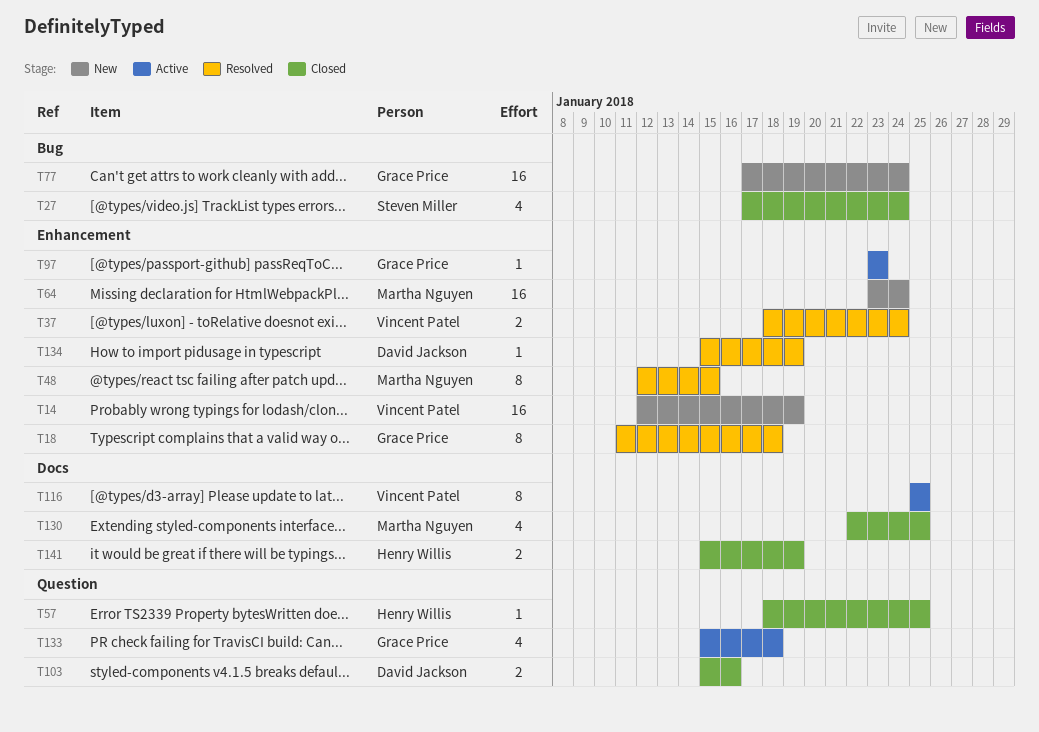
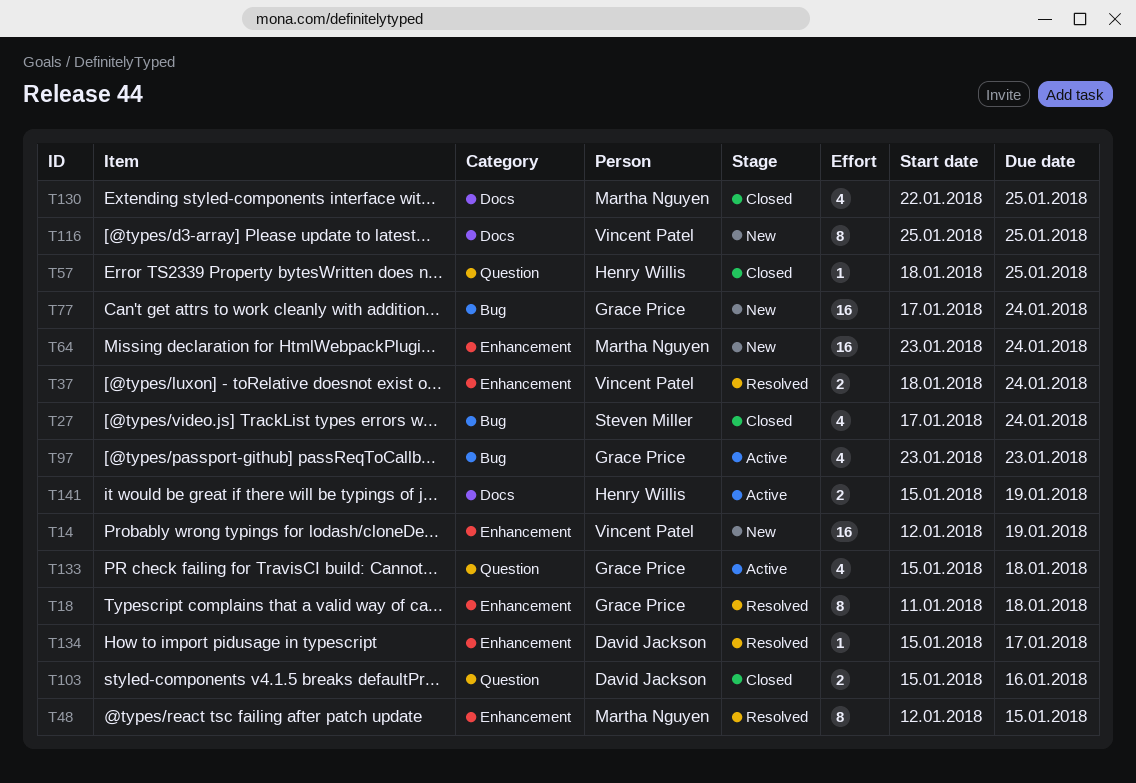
T97, label: Enhancement -> Bug
T97, estimate: 1 -> 4
T116, status: Active -> New
T134, due: Jan 19 -> Jan 17
T141, status: Closed -> Active

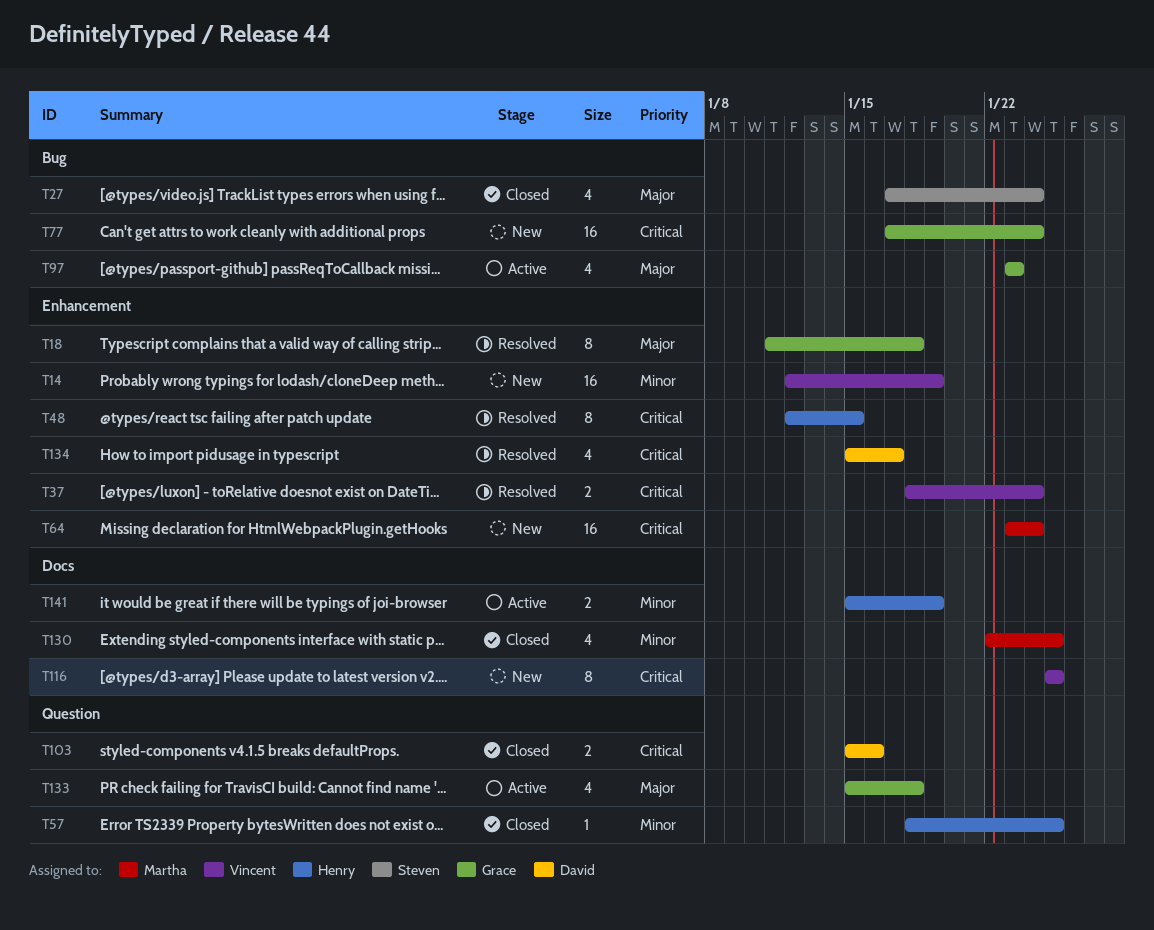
T48, owner: Martha Nguyen -> Henry Willis
T134, estimate: 1 -> 4

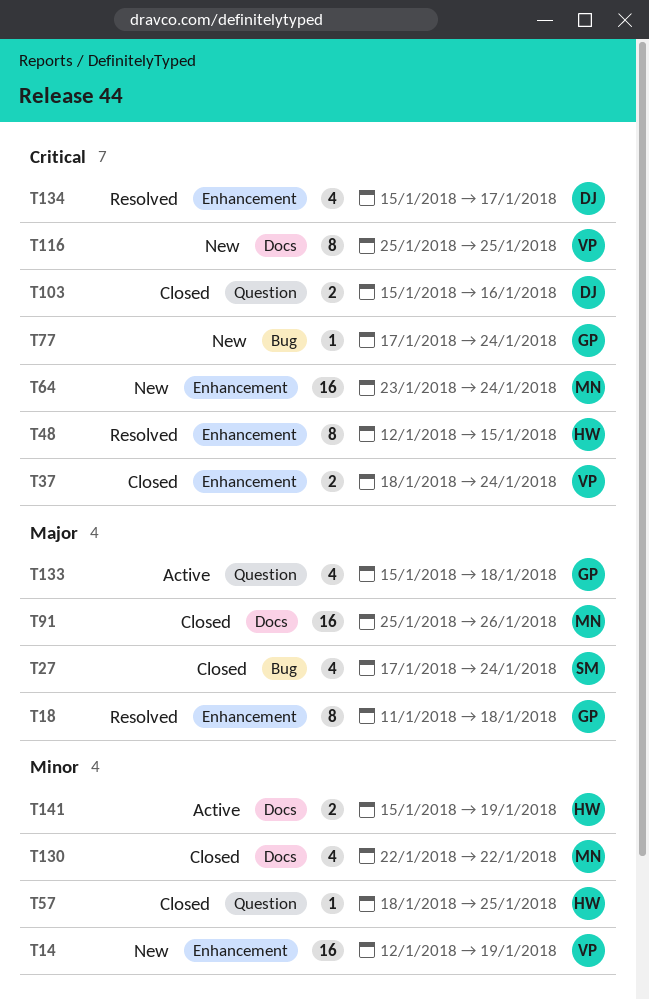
T37, status: Resolved -> Closed
T77, estimate: 16 -> 1
T91: none -> present
T97: present -> none
T130, due: Jan 25 -> Jan 22

